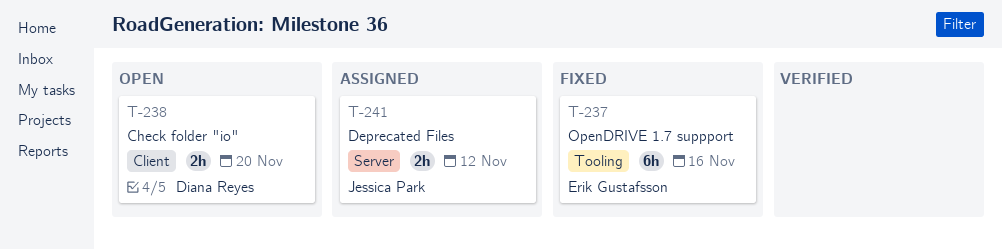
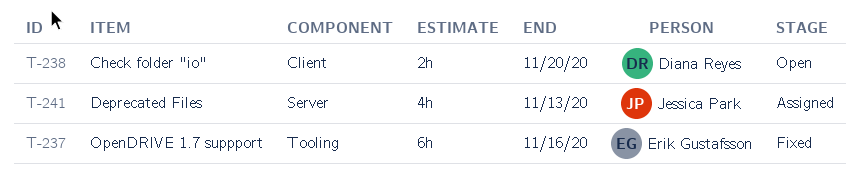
T-241, estimate: 2h -> 4h
T-241, due: Nov 12 -> Nov 13

